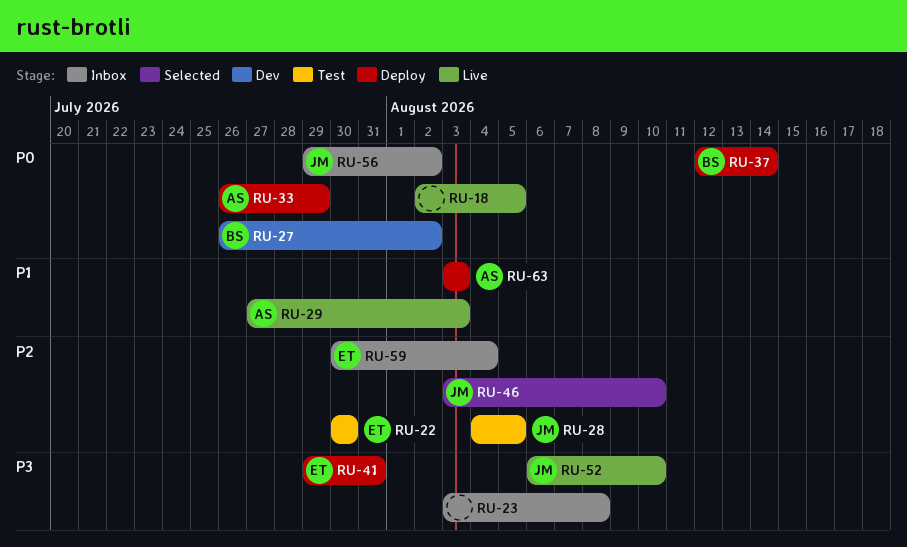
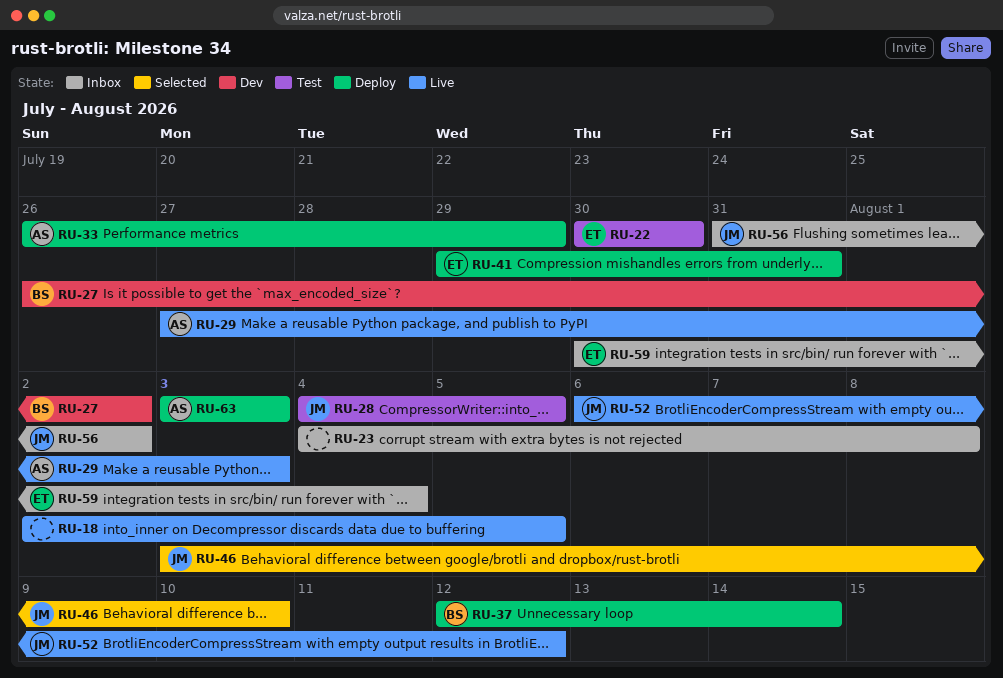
RU-23, start: Aug 3 -> Aug 4
RU-52, due: Aug 10 -> Aug 12
RU-56, start: Jul 29 -> Jul 31

